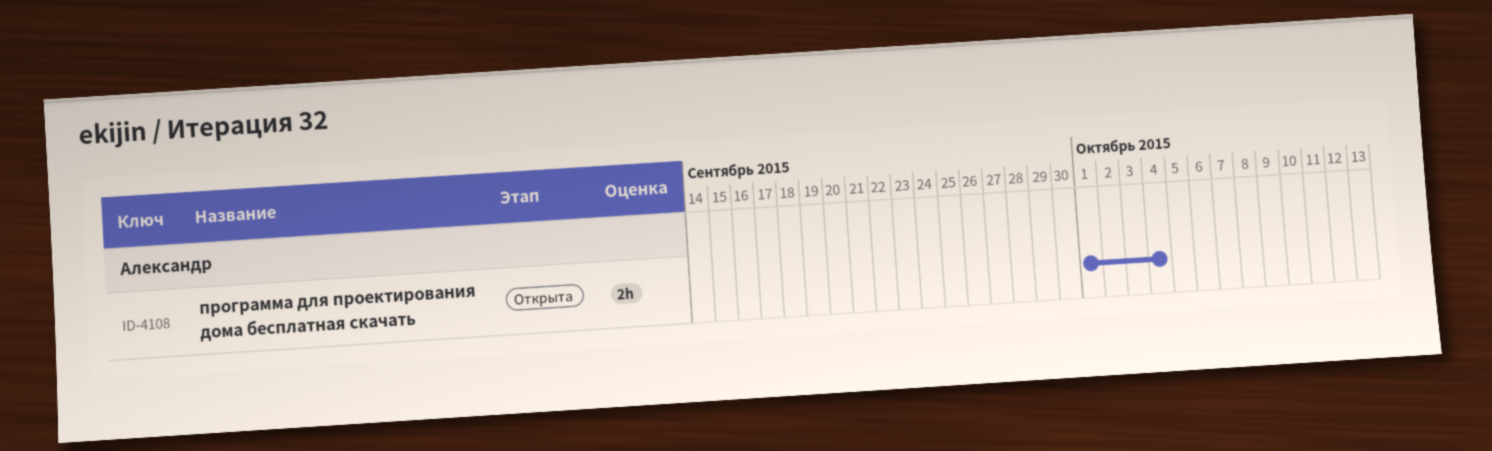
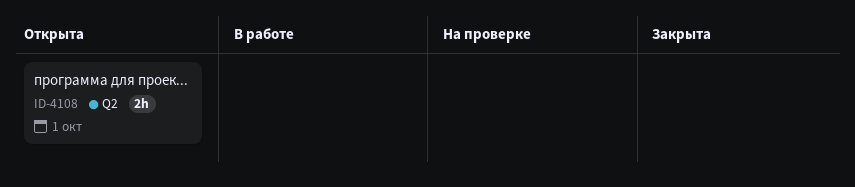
ID-4108, due: Oct 4 -> Oct 1

